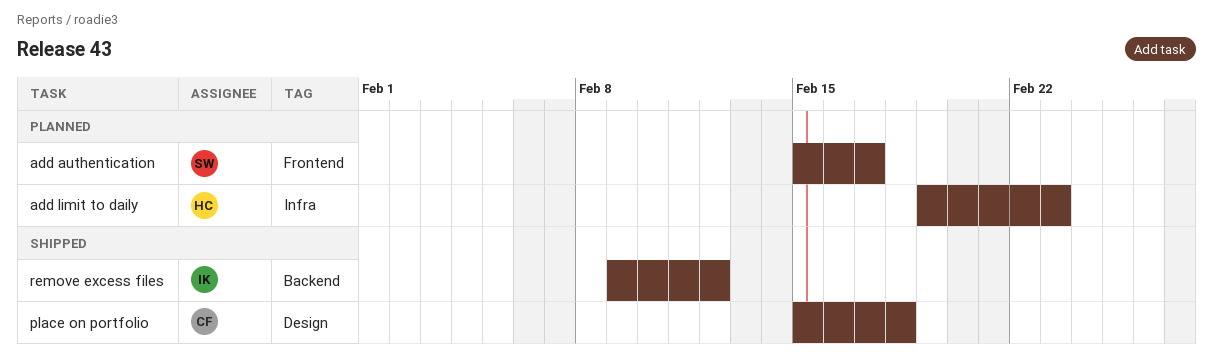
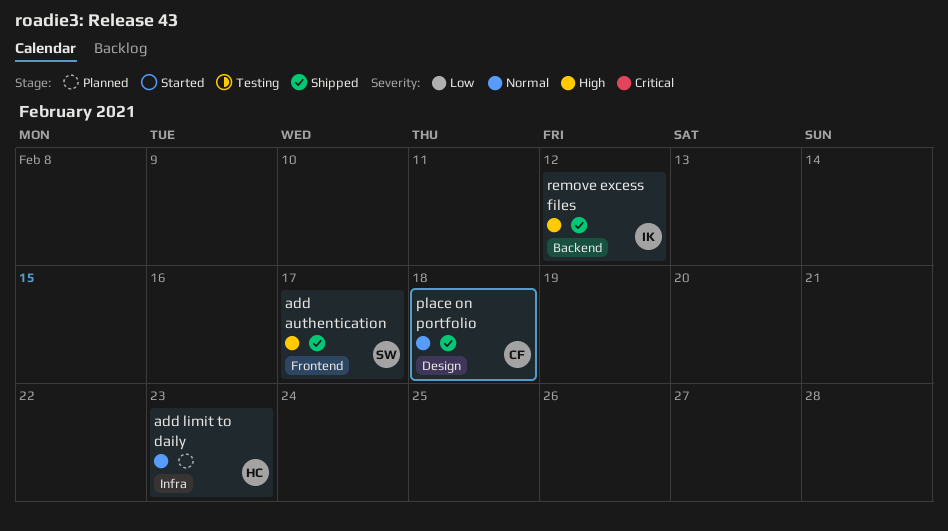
add authentication, status: Planned -> Shipped

